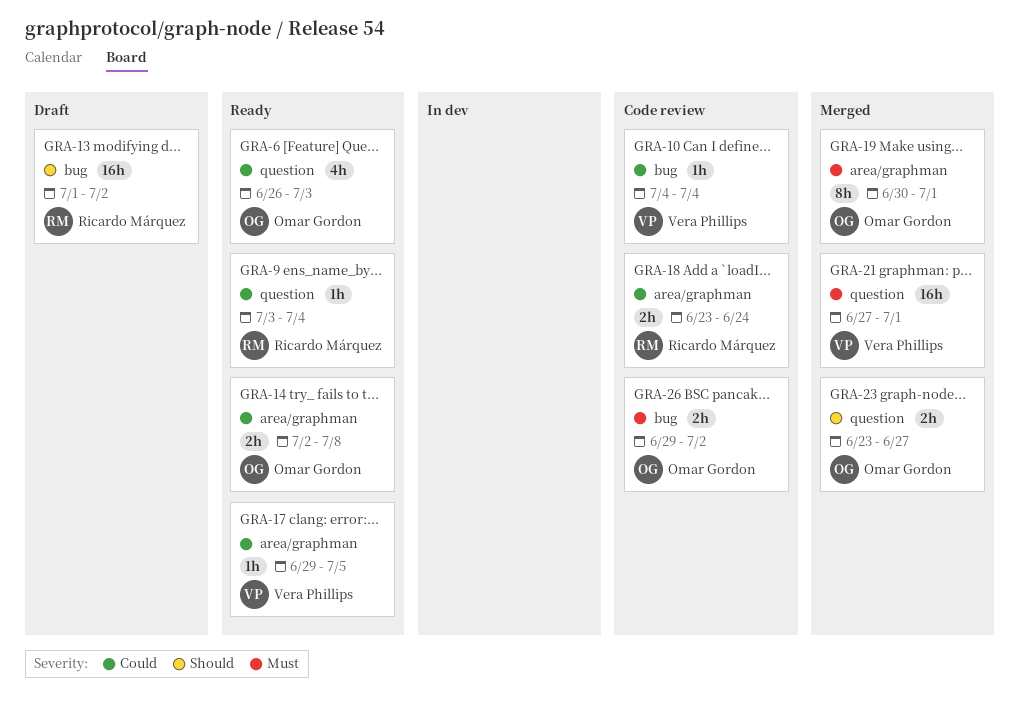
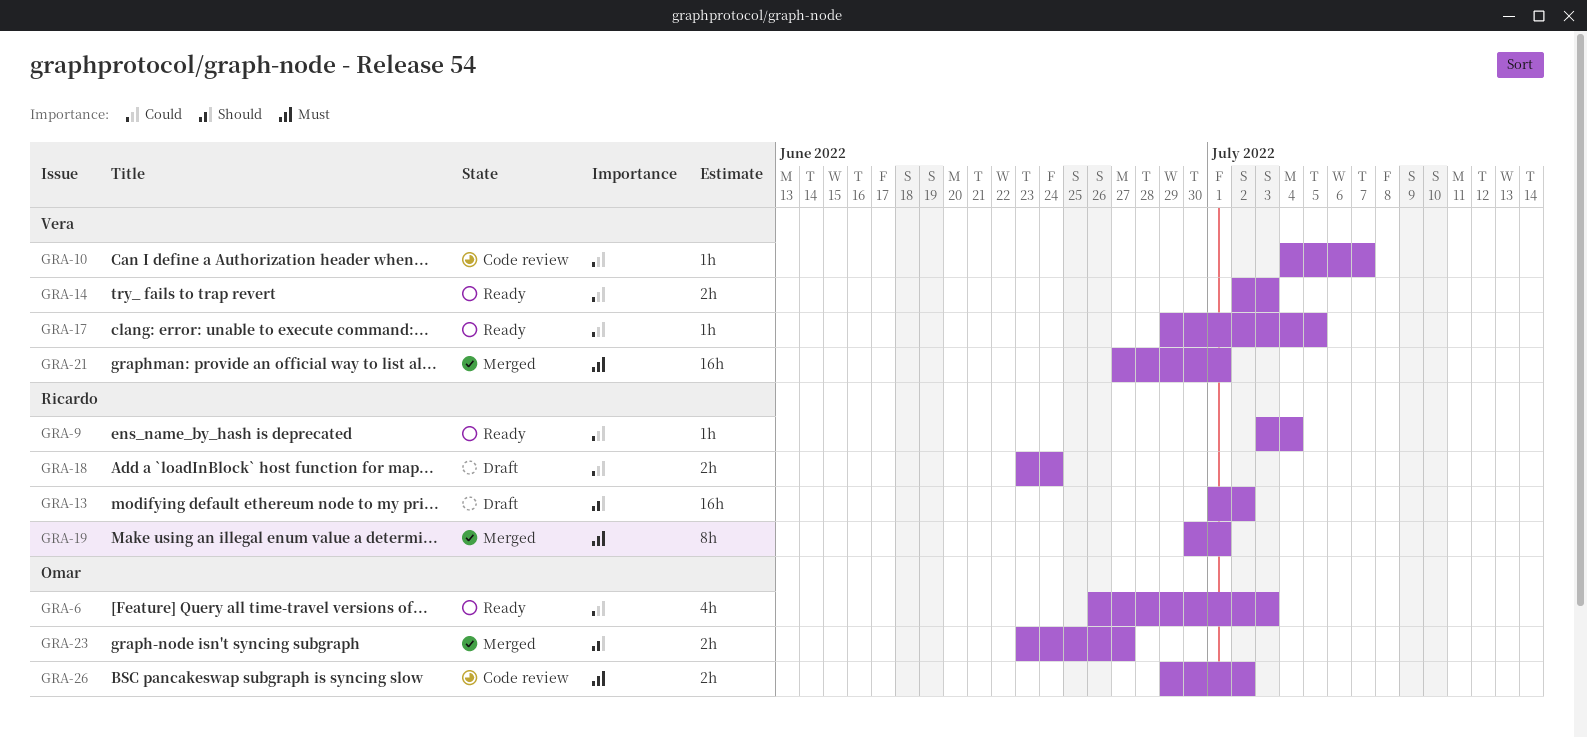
GRA-10, due: Jul 4 -> Jul 7
GRA-14, owner: Omar Gordon -> Vera Phillips
GRA-14, due: Jul 8 -> Jul 3
GRA-18, status: Code review -> Draft
GRA-19, owner: Omar Gordon -> Ricardo Márquez

